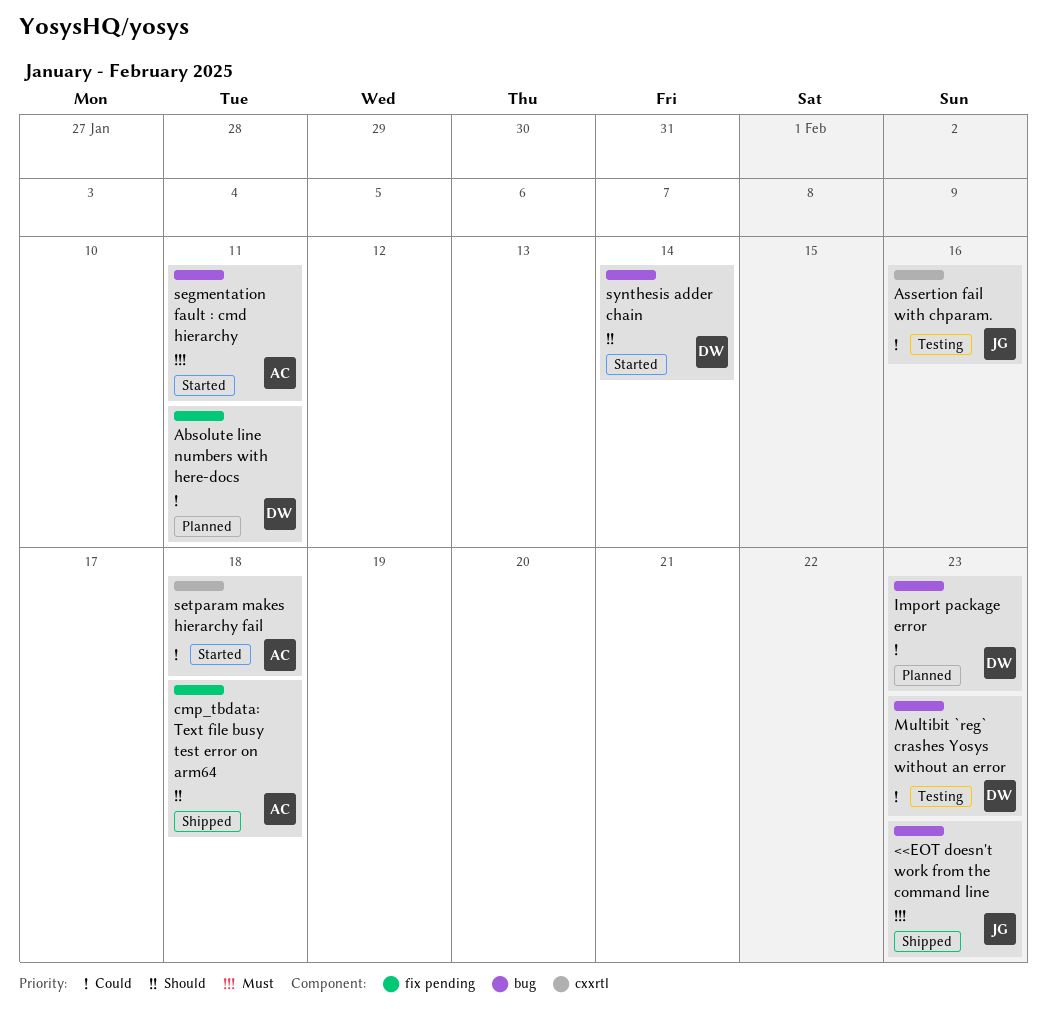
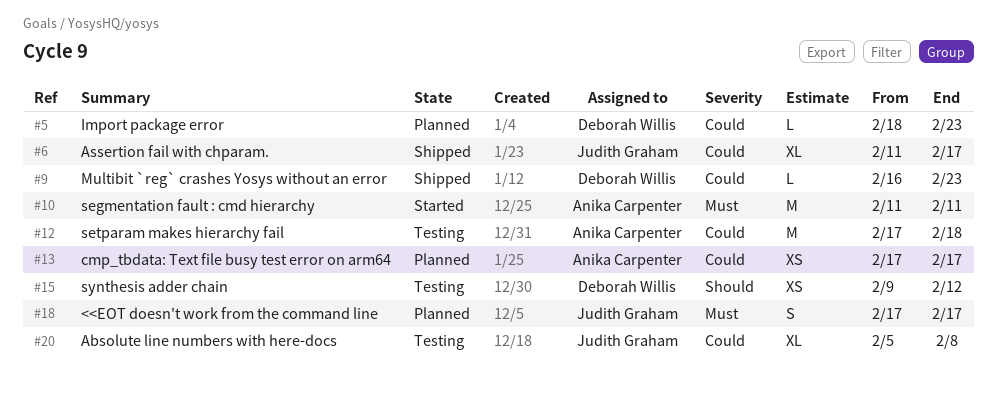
<<EOT doesn't work from the command line, status: Shipped -> Planned
<<EOT doesn't work from the command line, due: Feb 23 -> Feb 17
Absolute line numbers with here-docs, status: Planned -> Testing
Absolute line numbers with here-docs, owner: Deborah Willis -> Judith Graham
Absolute line numbers with here-docs, due: Feb 11 -> Feb 8
Assertion fail with chparam., status: Testing -> Shipped
Assertion fail with chparam., due: Feb 16 -> Feb 17
cmp_tbdata: Text file busy test error on arm64, status: Shipped -> Planned
cmp_tbdata: Text file busy test error on arm64, priority: Should -> Could
cmp_tbdata: Text file busy test error on arm64, due: Feb 18 -> Feb 17
Multibit `reg` crashes Yosys without an error, status: Testing -> Shipped
setparam makes hierarchy fail, status: Started -> Testing
synthesis adder chain, status: Started -> Testing
synthesis adder chain, due: Feb 14 -> Feb 12

